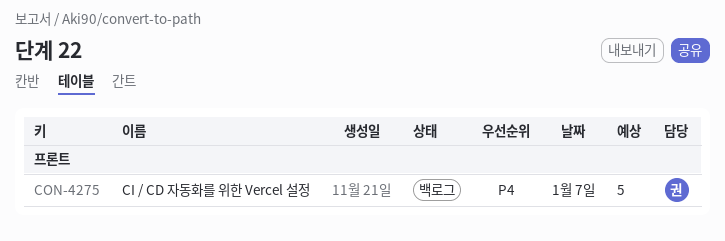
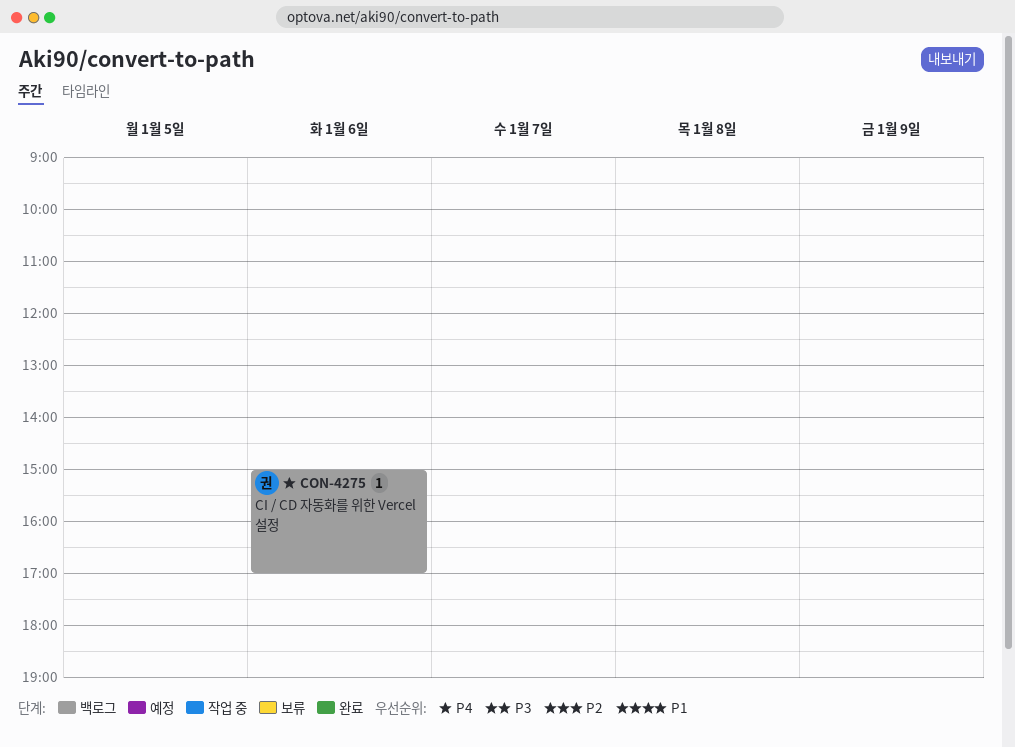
CON-4275, estimate: 5 -> 1
CON-4275, day: Jan 7 -> Jan 6

